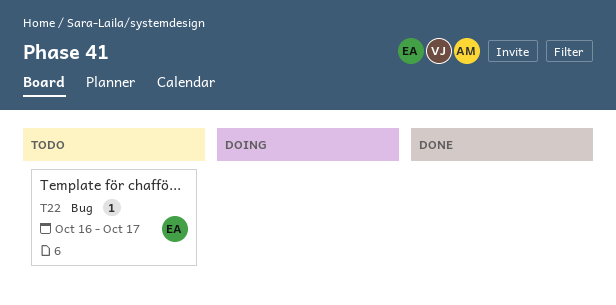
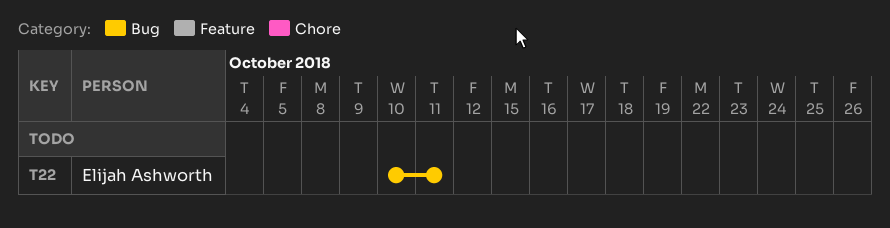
T22, start: Oct 16 -> Oct 10
T22, due: Oct 17 -> Oct 11

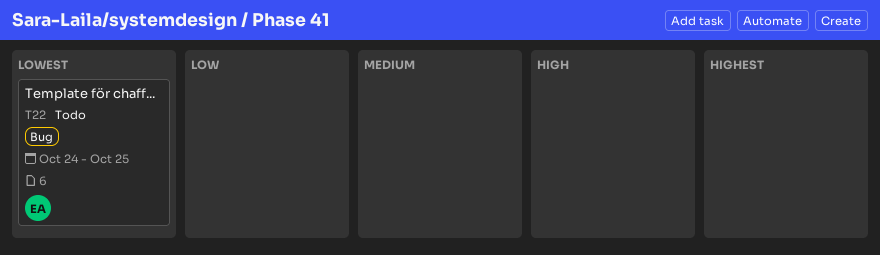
T22, start: Oct 10 -> Oct 24
T22, due: Oct 11 -> Oct 25

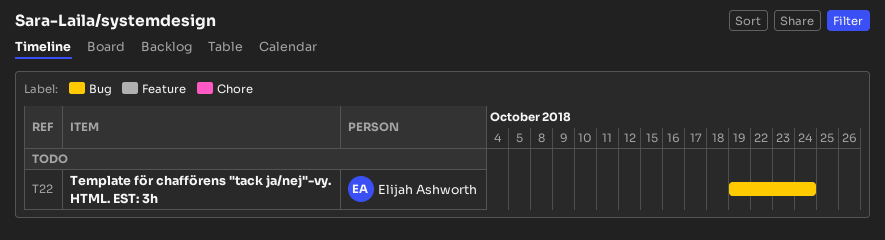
T22, start: Oct 24 -> Oct 19
T22, due: Oct 25 -> Oct 24

